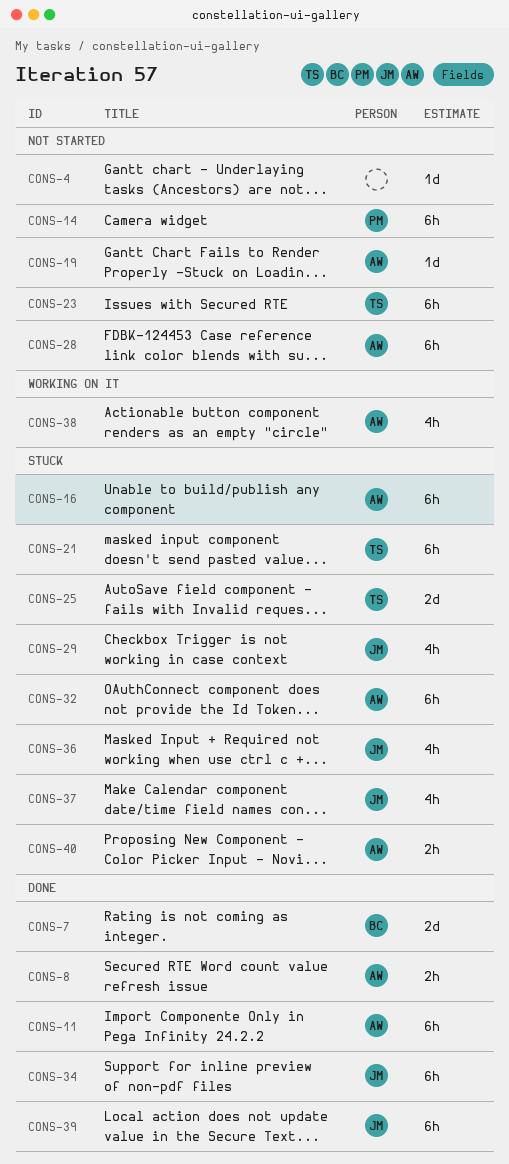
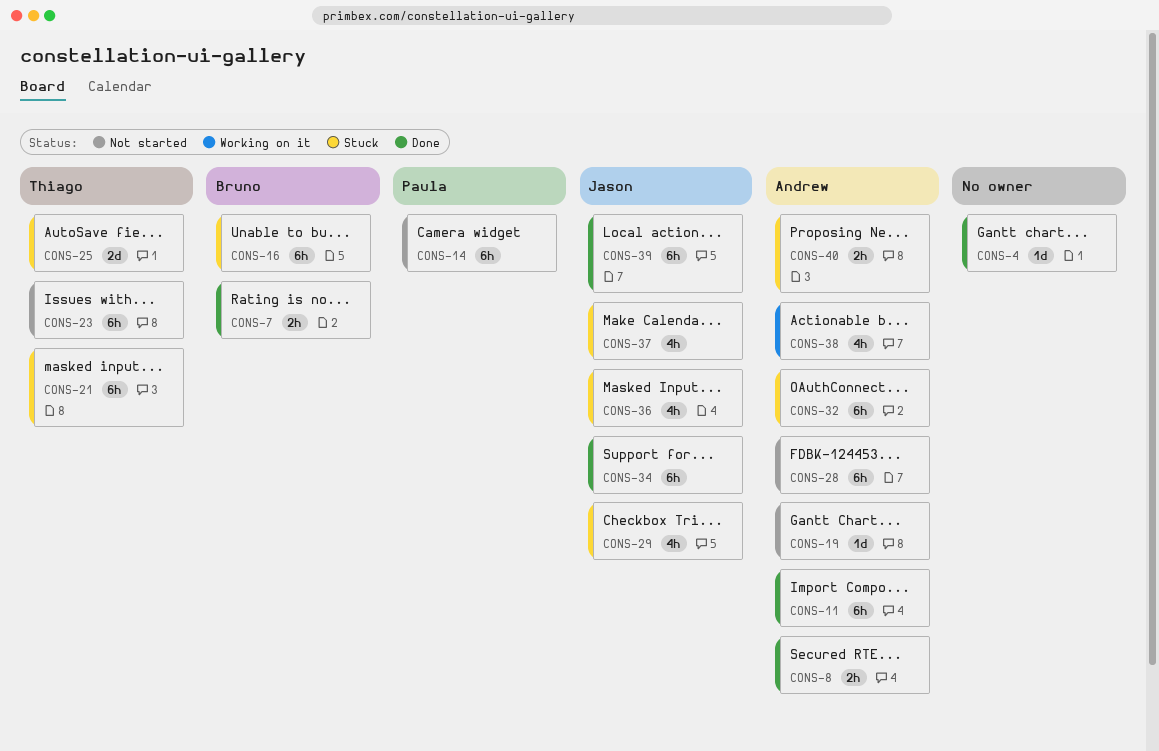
CONS-4, status: Not started -> Done
CONS-7, estimate: 2d -> 2h
CONS-16, owner: Andrew -> Bruno

